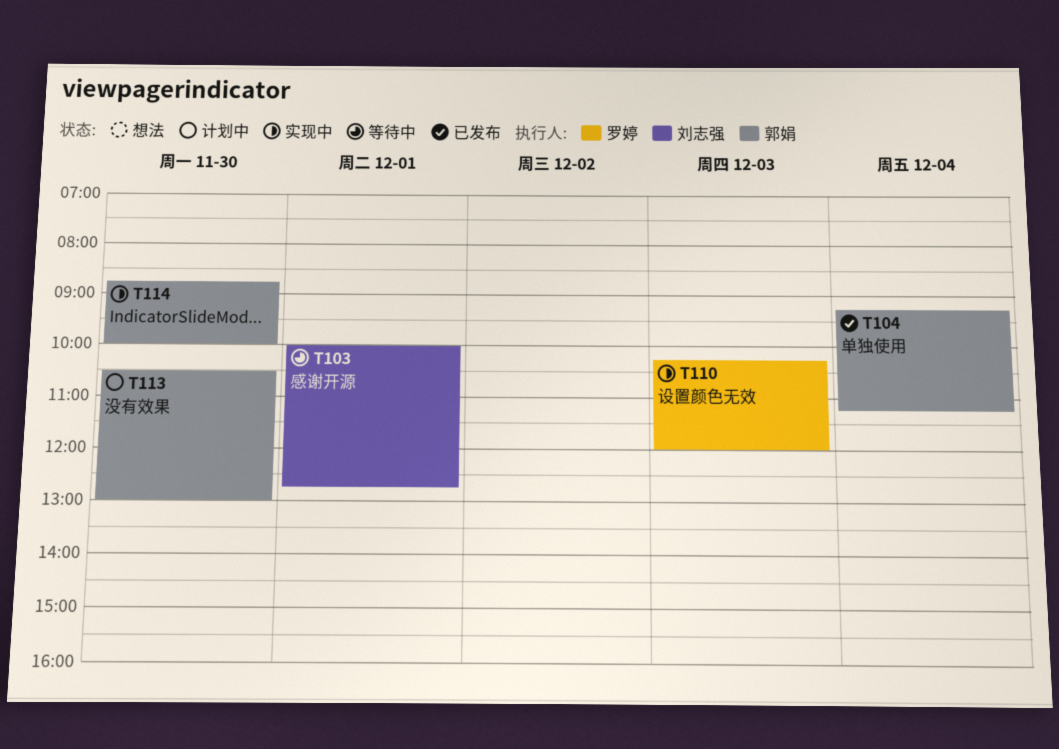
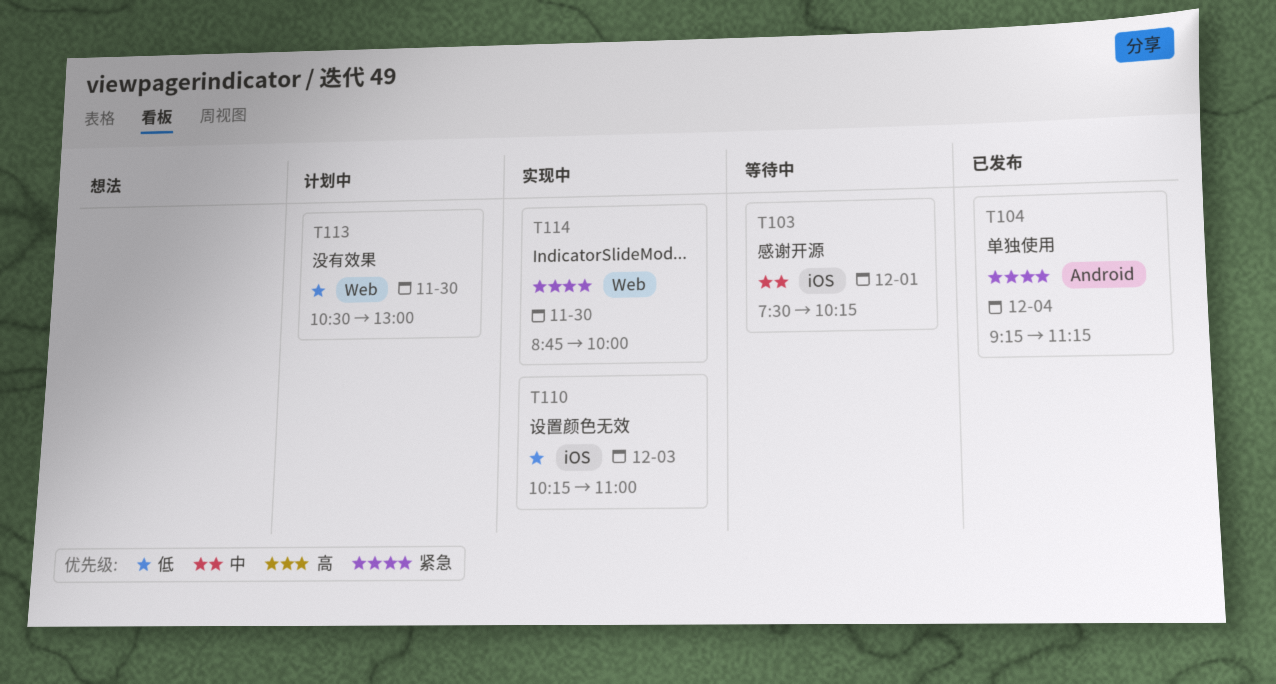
T103, begins: 10:00 -> 07:30
T103, ends: 12:45 -> 10:15
T110, ends: 12:00 -> 11:00

